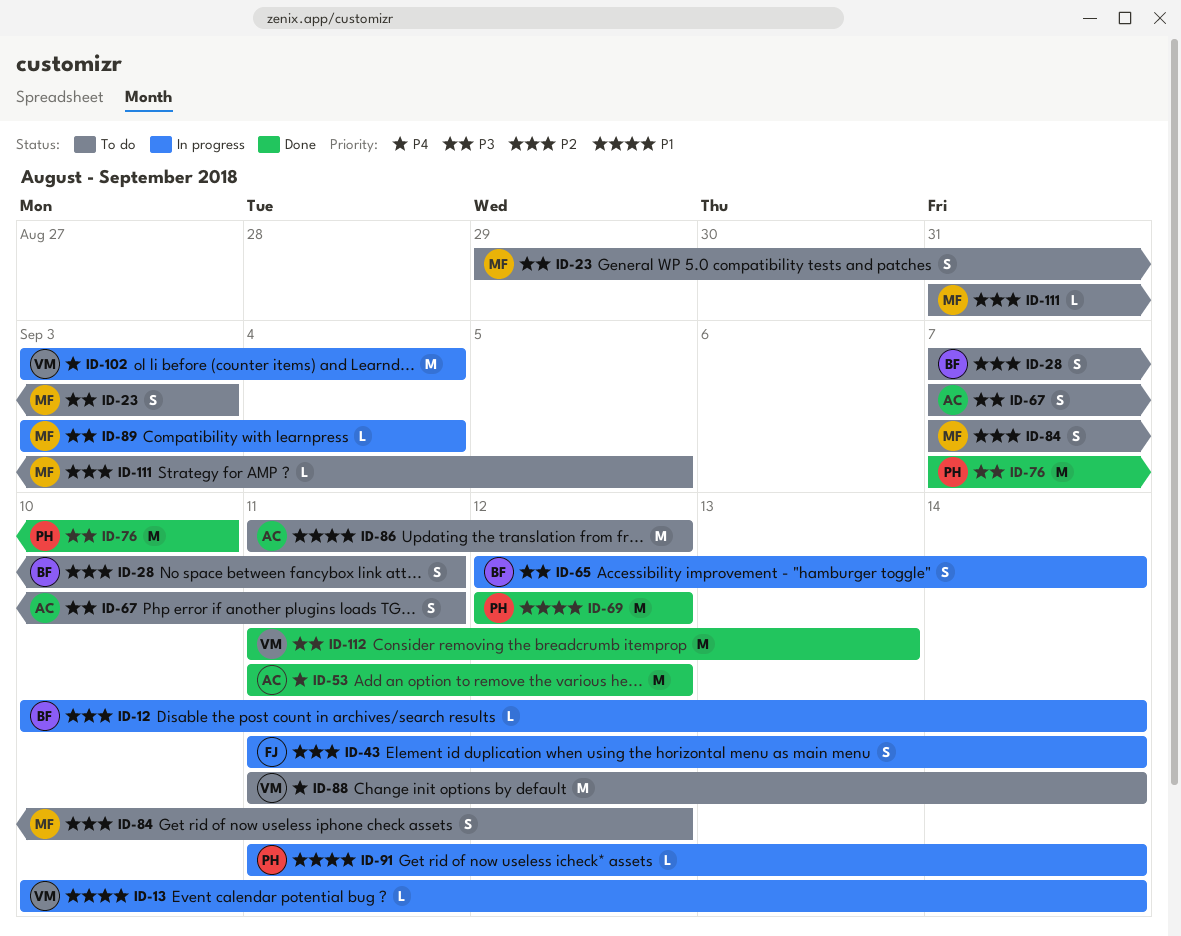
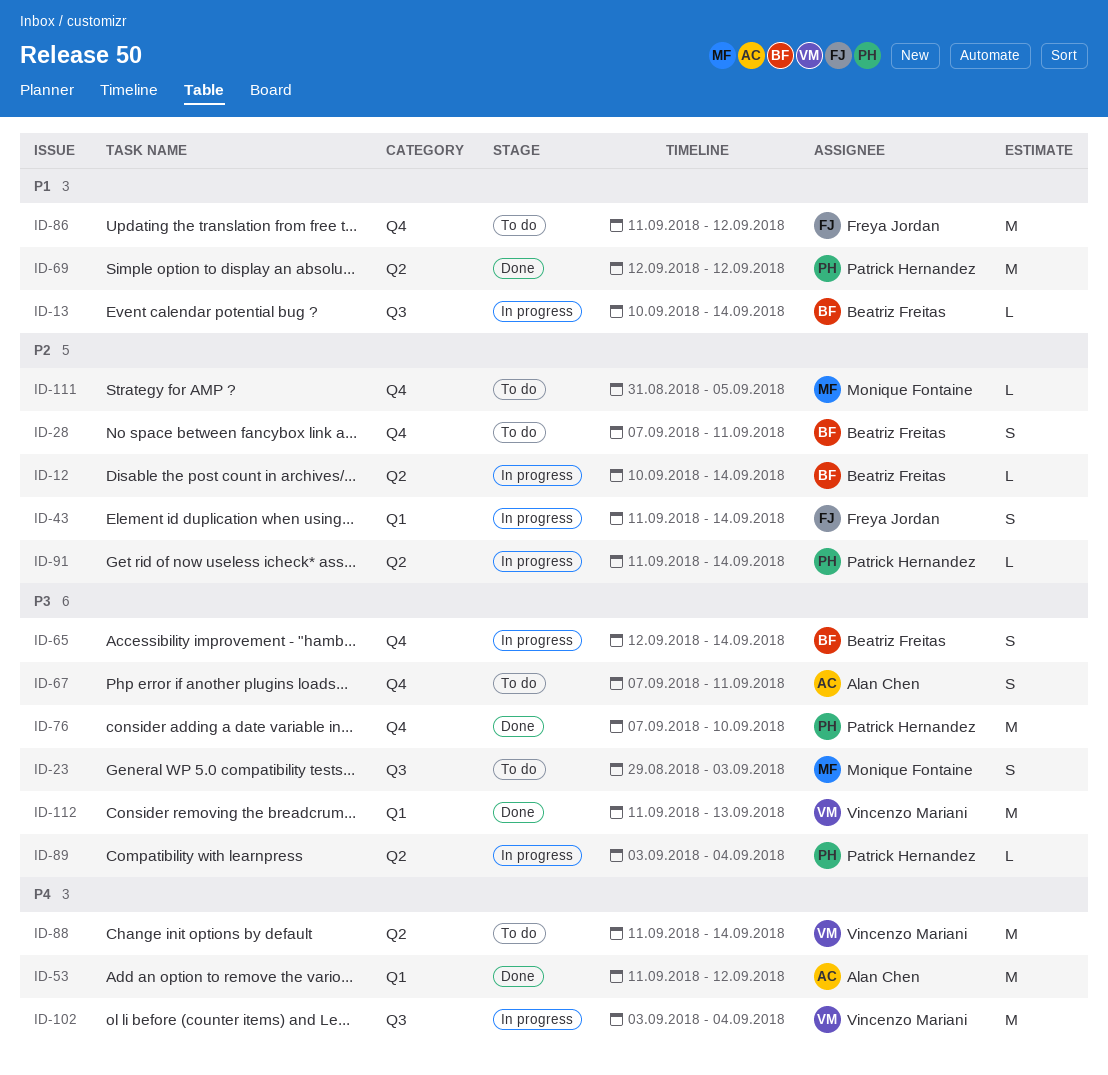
ID-13, owner: Vincenzo Mariani -> Beatriz Freitas
ID-84: present -> none
ID-86, owner: Alan Chen -> Freya Jordan
ID-89, owner: Monique Fontaine -> Patrick Hernandez
ID-91, priority: P1 -> P2

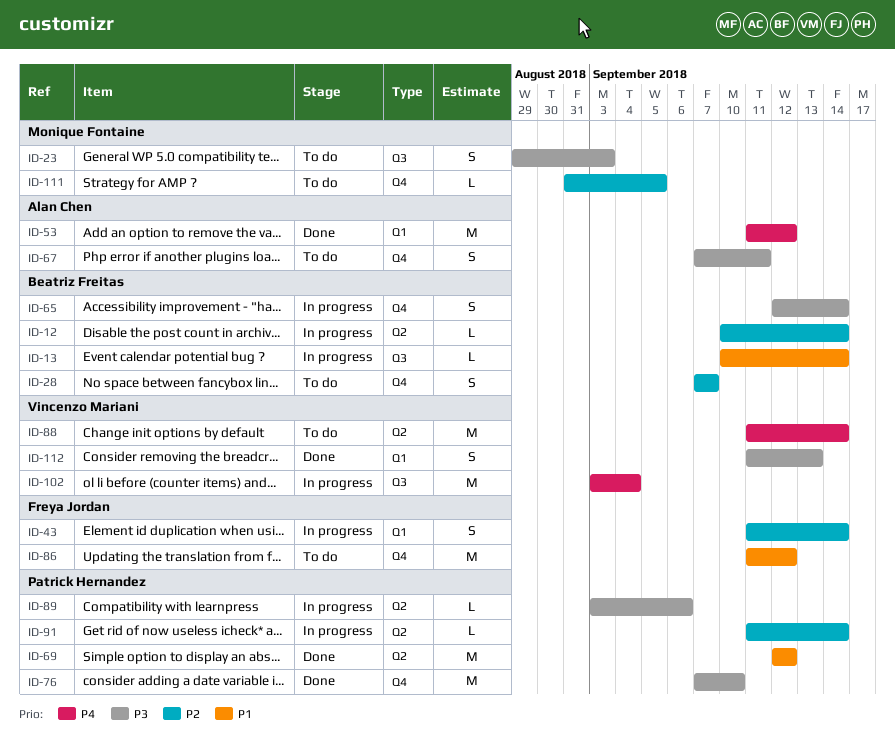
ID-28, due: Sep 11 -> Sep 7
ID-89, due: Sep 4 -> Sep 6
ID-112, estimate: M -> S

